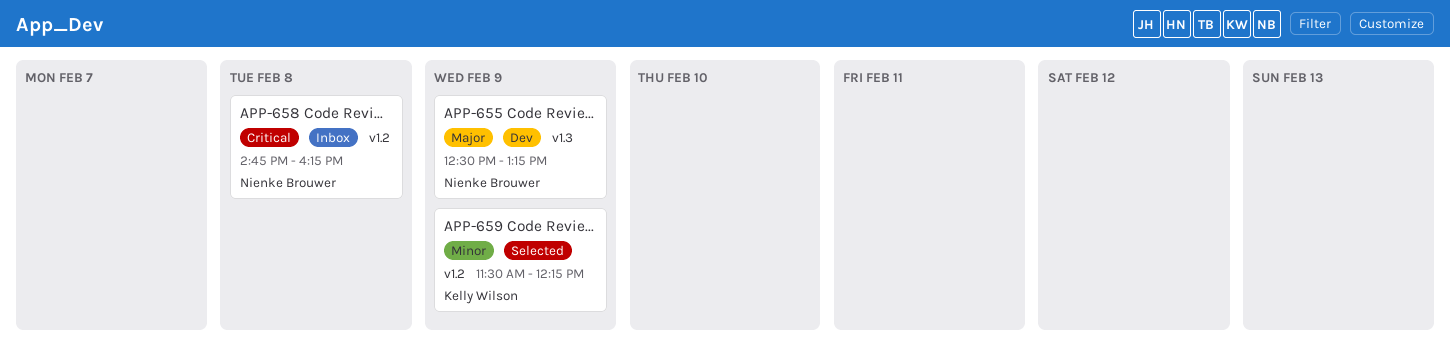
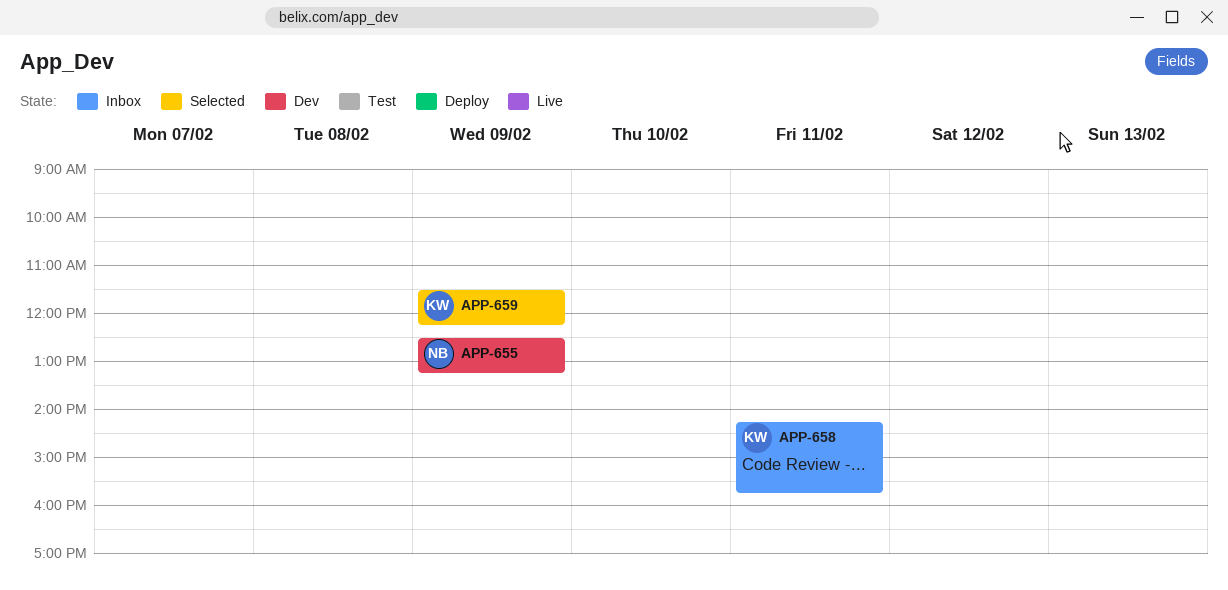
APP-658, owner: Nienke Brouwer -> Kelly Wilson
APP-658, day: Feb 8 -> Feb 11
APP-658, begins: 14:45 -> 14:15
APP-658, ends: 16:15 -> 15:45

